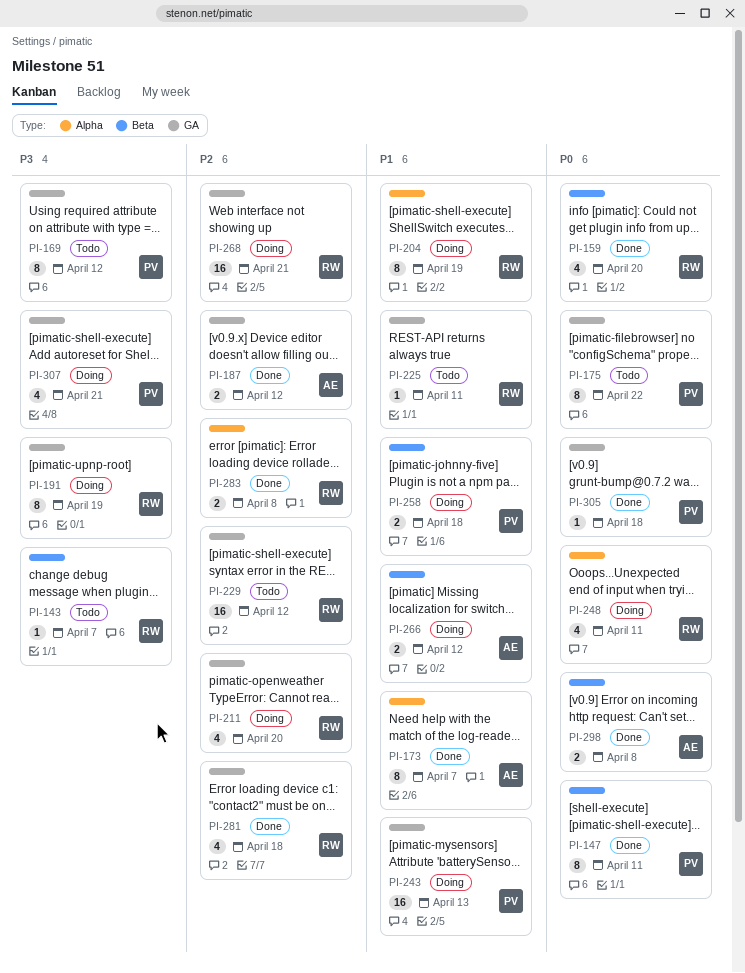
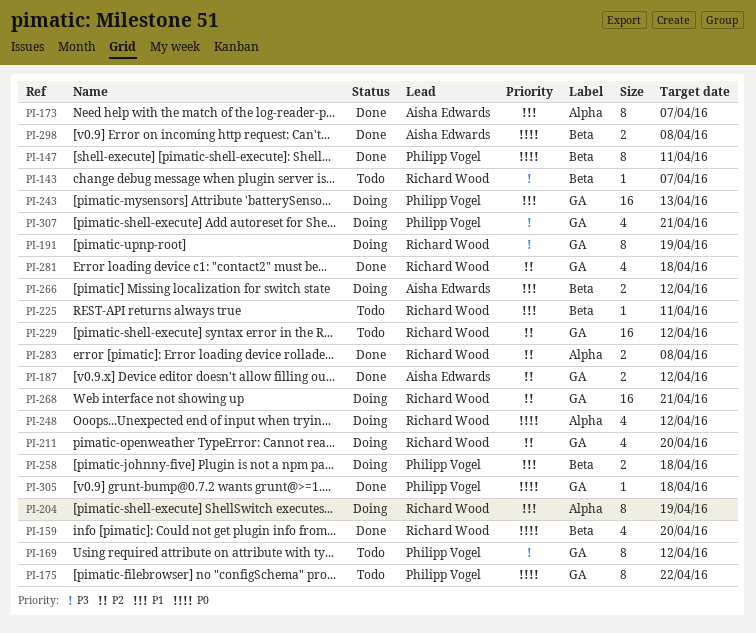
PI-225, label: GA -> Beta
PI-248, due: Apr 11 -> Apr 12

